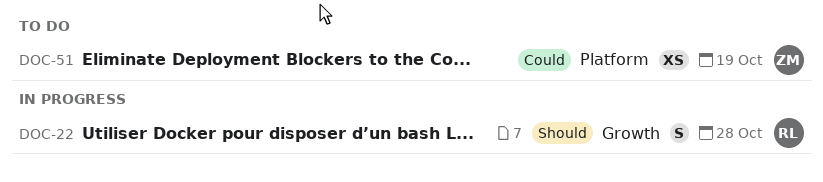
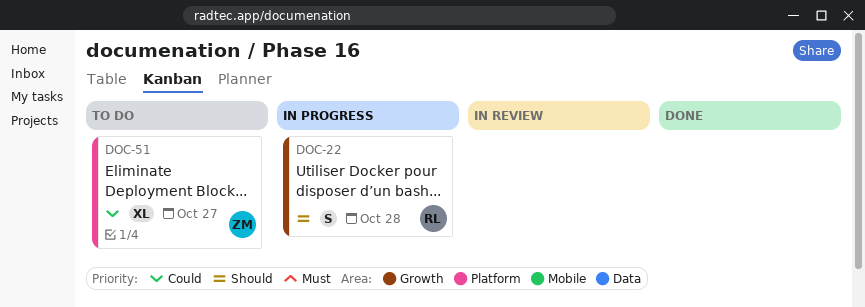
DOC-51, estimate: XS -> XL
DOC-51, due: Oct 19 -> Oct 27

